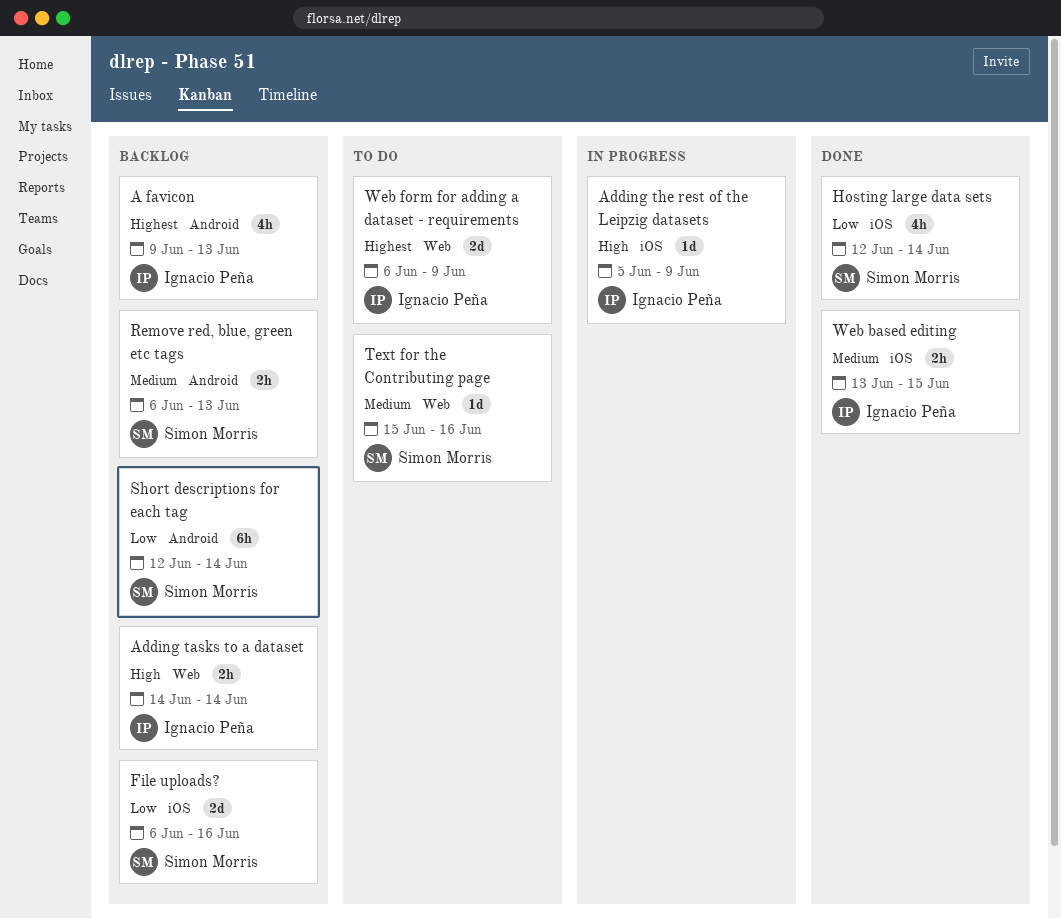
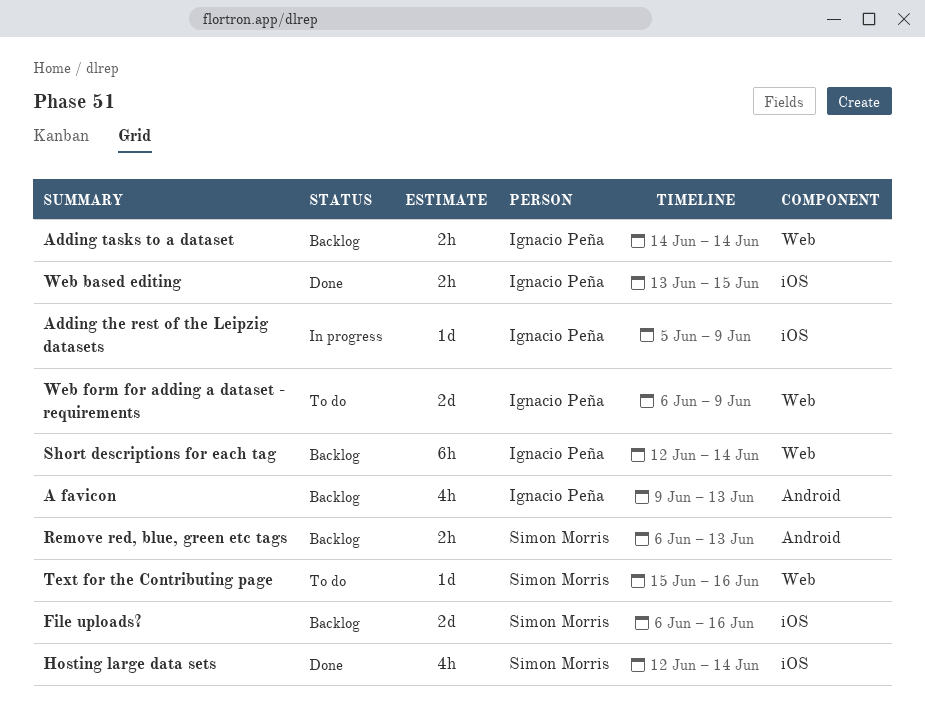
Short descriptions for each tag, owner: Simon Morris -> Ignacio Peña
Short descriptions for each tag, label: Android -> Web

